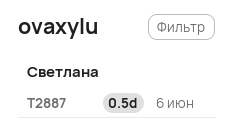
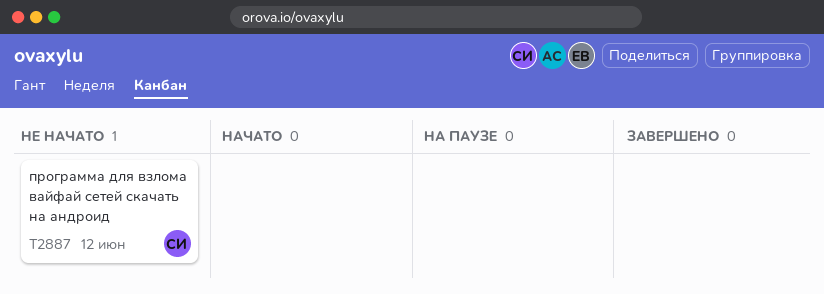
T2887, due: Jun 6 -> Jun 12

